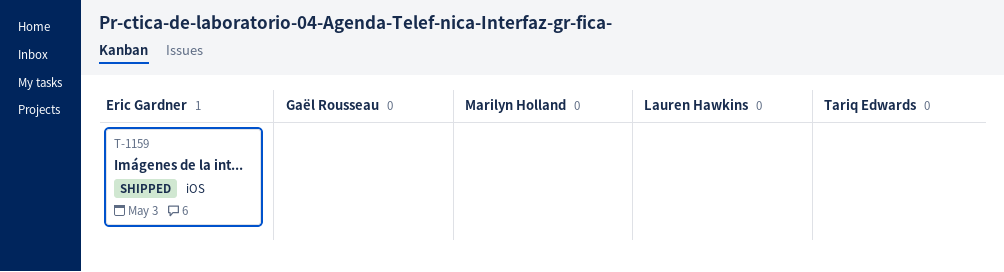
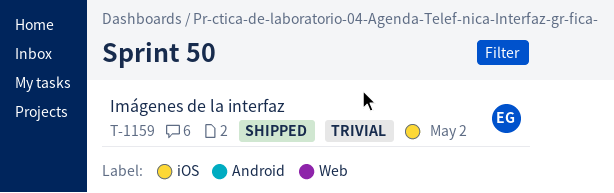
T-1159, due: May 3 -> May 2

